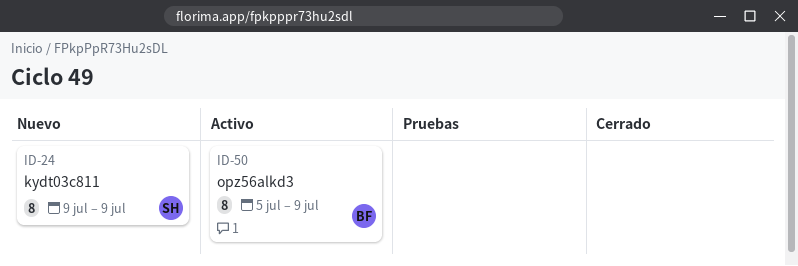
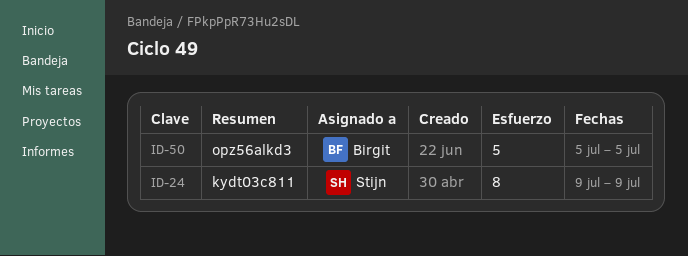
ID-50, estimate: 8 -> 5
ID-50, due: Jul 9 -> Jul 5

